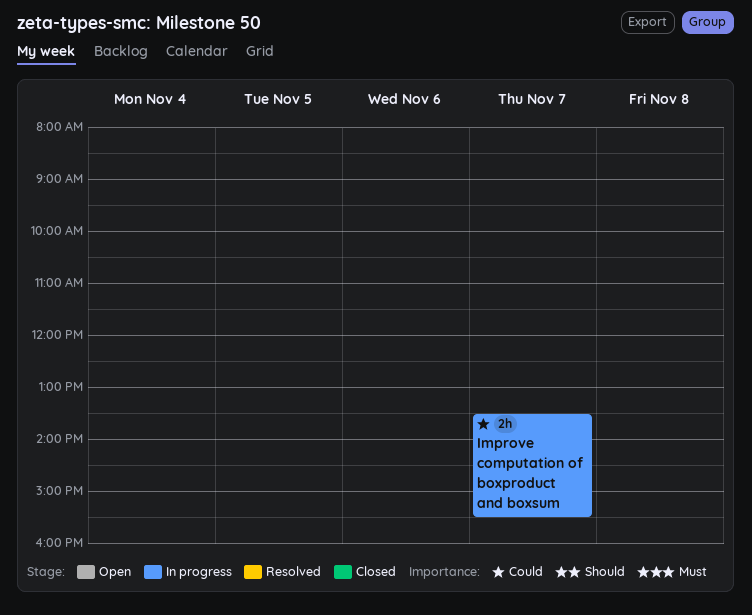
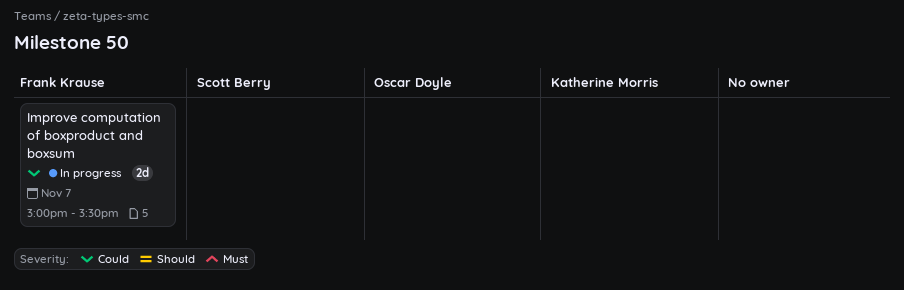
Improve computation of boxproduct and boxsum, estimate: 2h -> 2d
Improve computation of boxproduct and boxsum, begins: 13:30 -> 15:00

